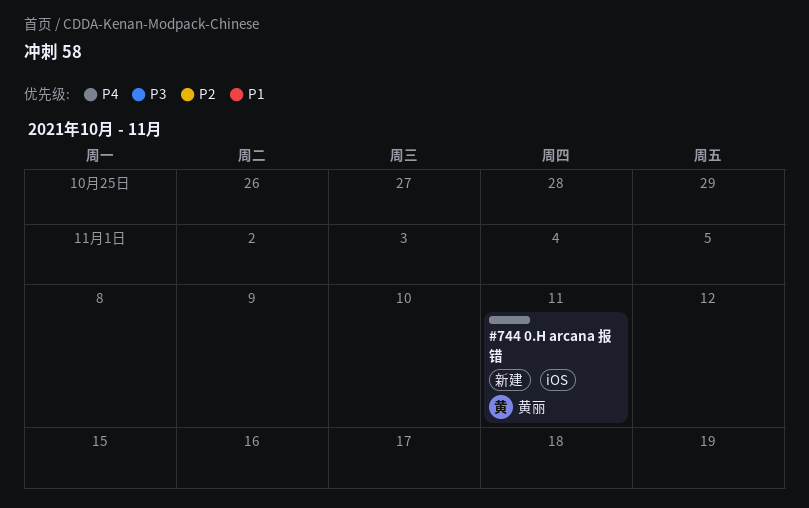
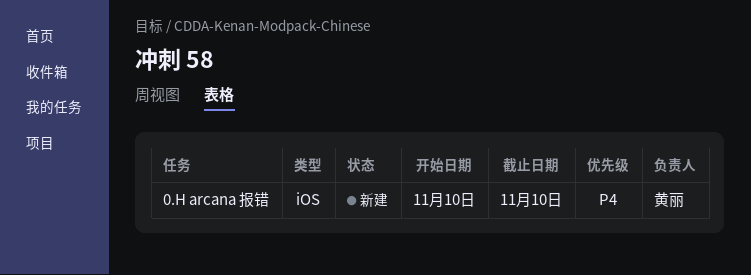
0.H arcana 报错, due: Nov 11 -> Nov 10

